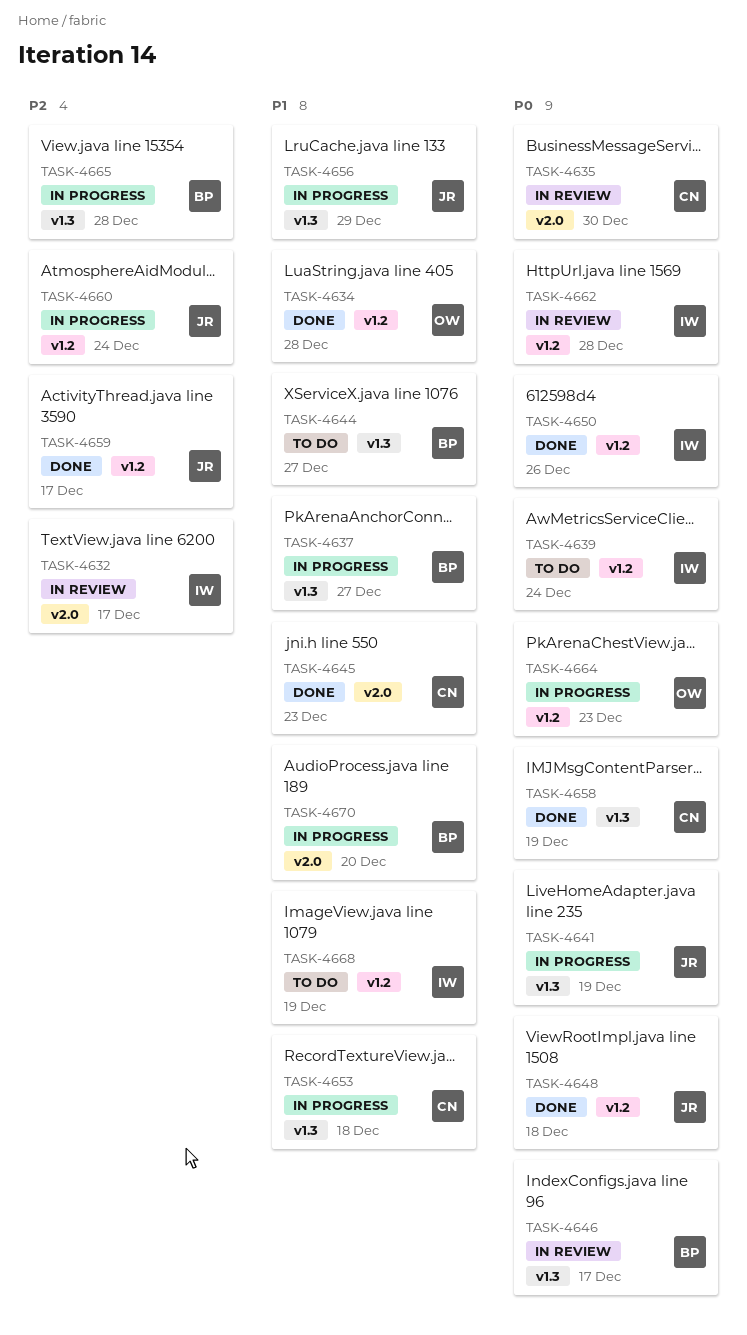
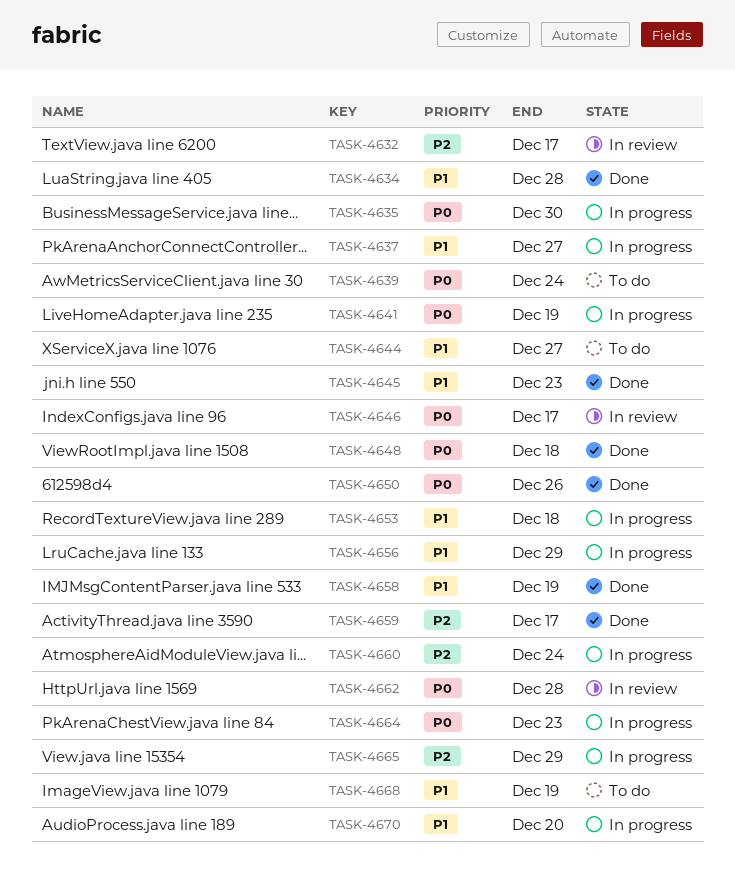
TASK-4635, status: In review -> In progress
TASK-4658, priority: P0 -> P1
TASK-4665, due: Dec 28 -> Dec 29

